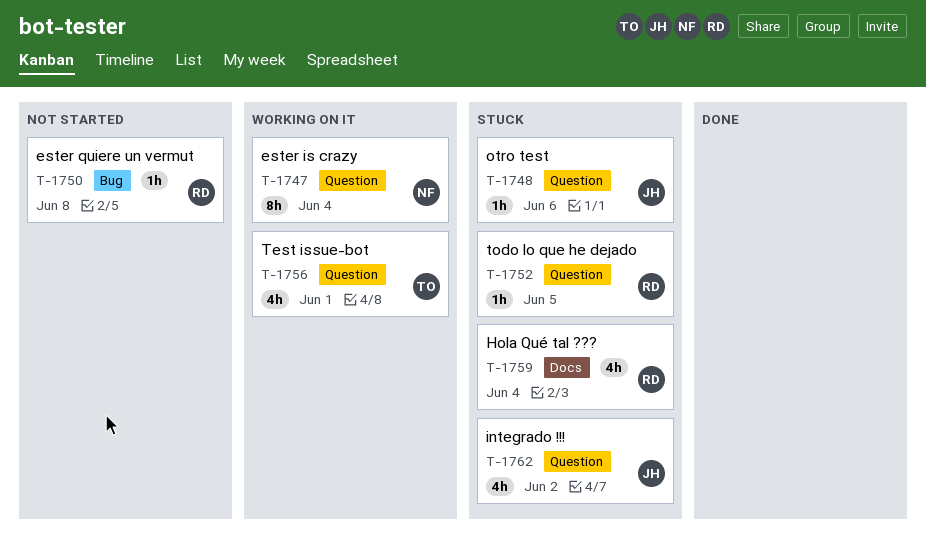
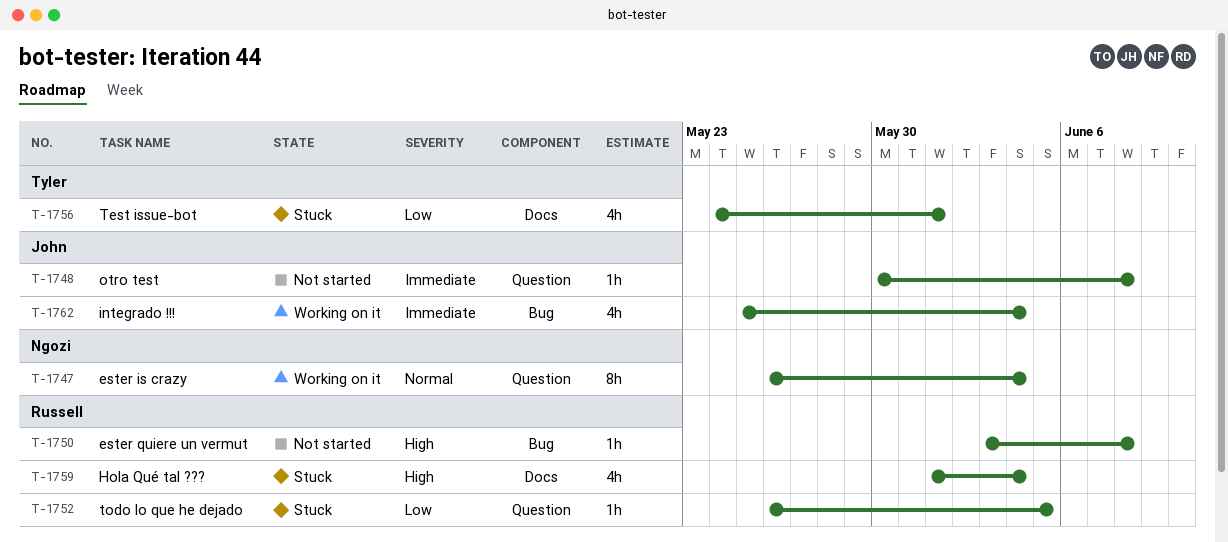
T-1748, status: Stuck -> Not started
T-1748, due: Jun 6 -> Jun 8
T-1756, status: Working on it -> Stuck
T-1756, label: Question -> Docs
T-1762, status: Stuck -> Working on it
T-1762, label: Question -> Bug
T-1762, due: Jun 2 -> Jun 4

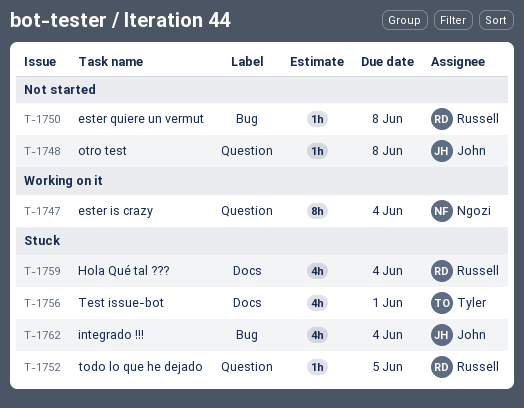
T-1762, status: Working on it -> Stuck

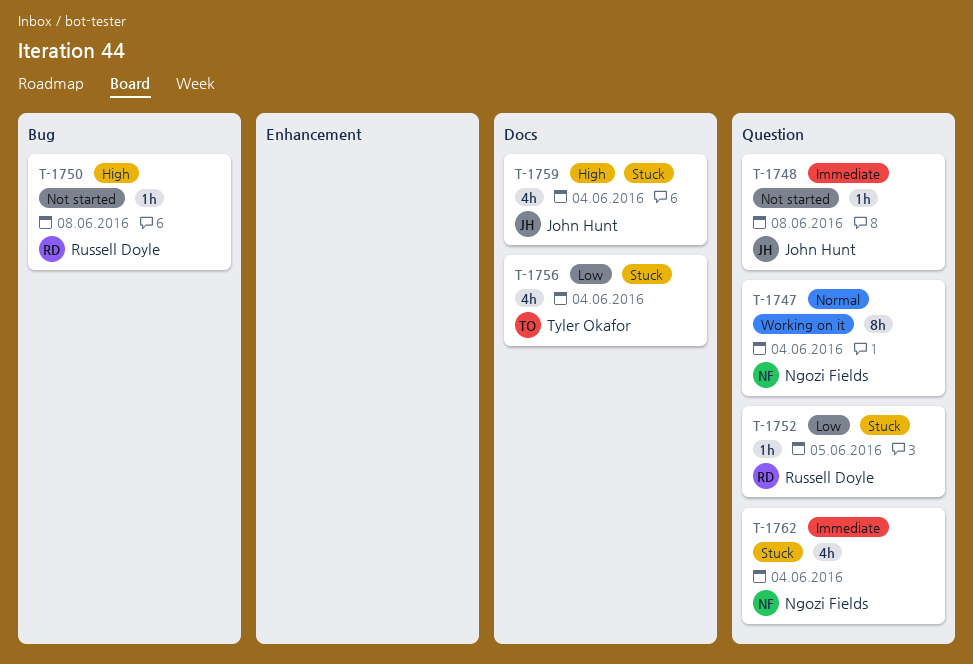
T-1756, due: Jun 1 -> Jun 4
T-1759, owner: Russell Doyle -> John Hunt
T-1762, owner: John Hunt -> Ngozi Fields
T-1762, label: Bug -> Question

